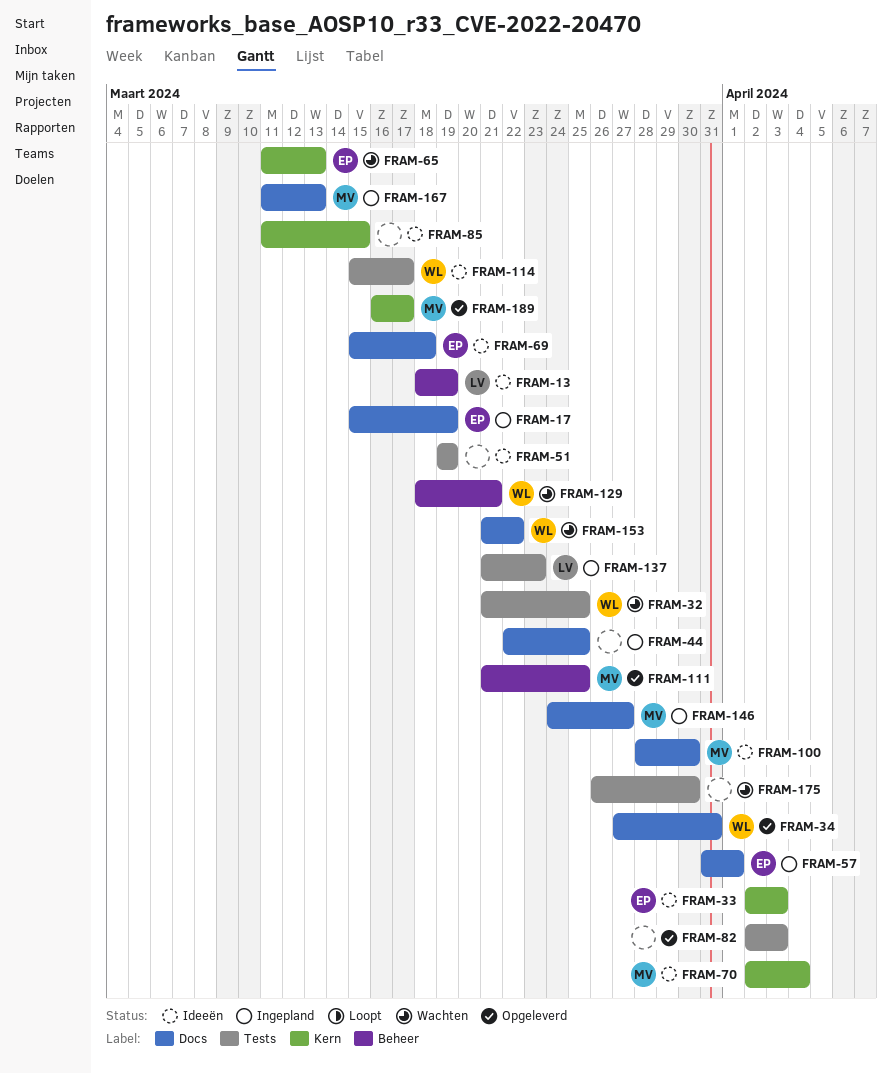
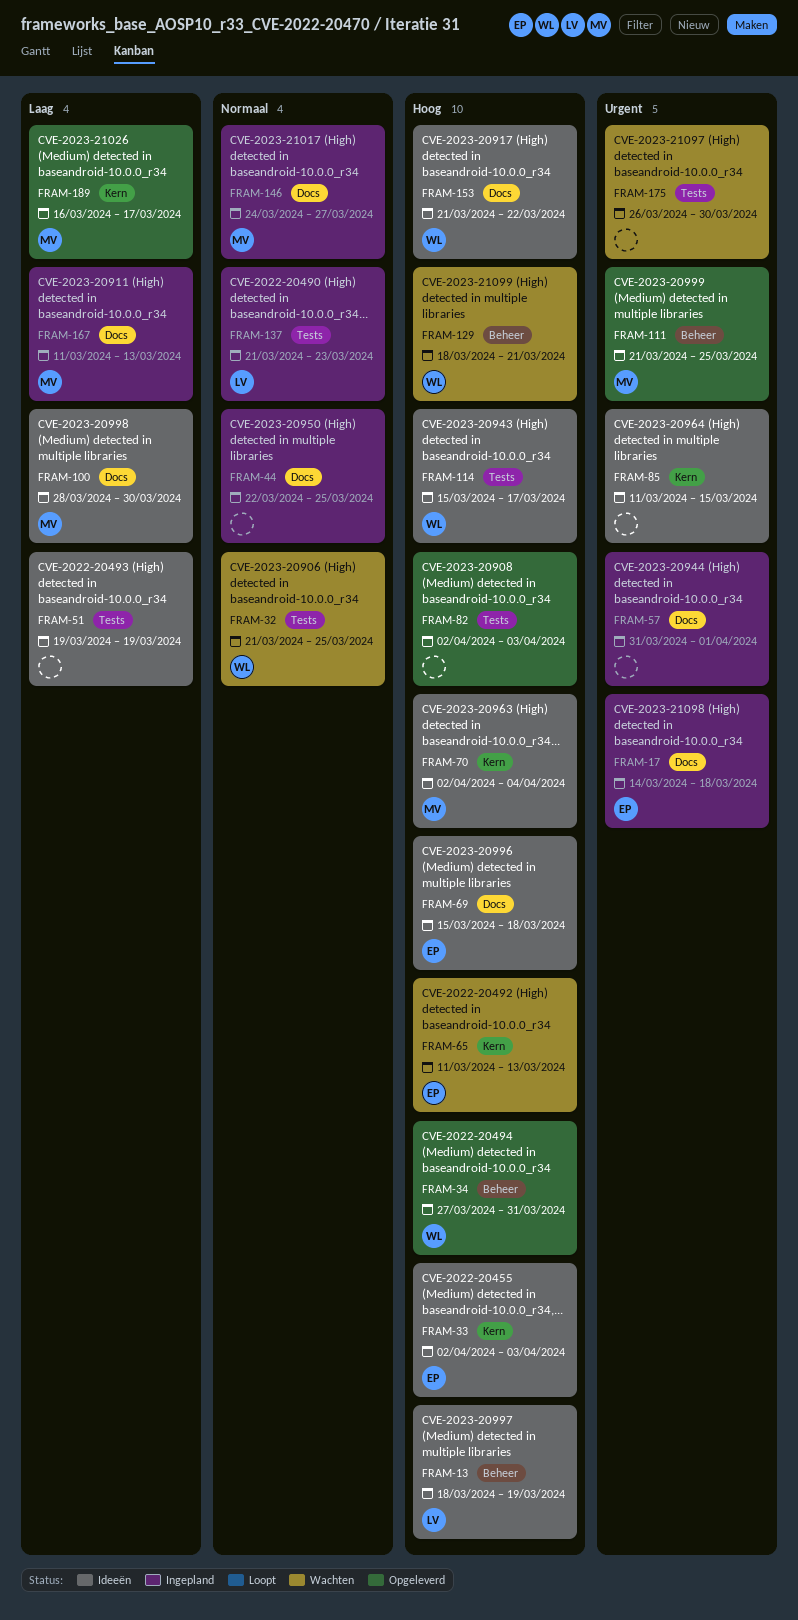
FRAM-17, start: Mar 15 -> Mar 14
FRAM-17, due: Mar 19 -> Mar 18
FRAM-34, label: Docs -> Beheer
FRAM-57, owner: EP -> none
FRAM-153, status: Wachten -> Ideeën

